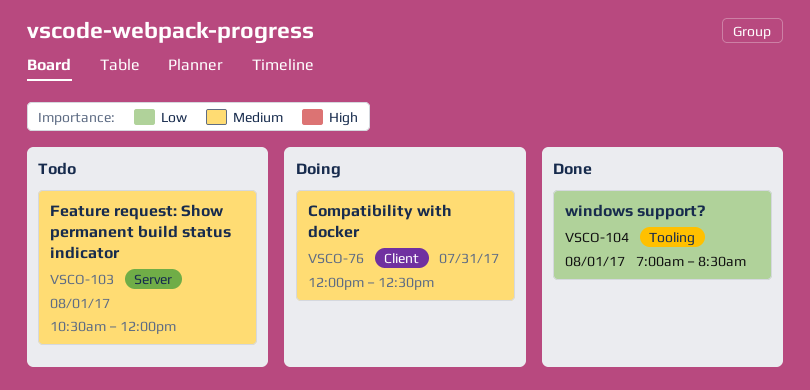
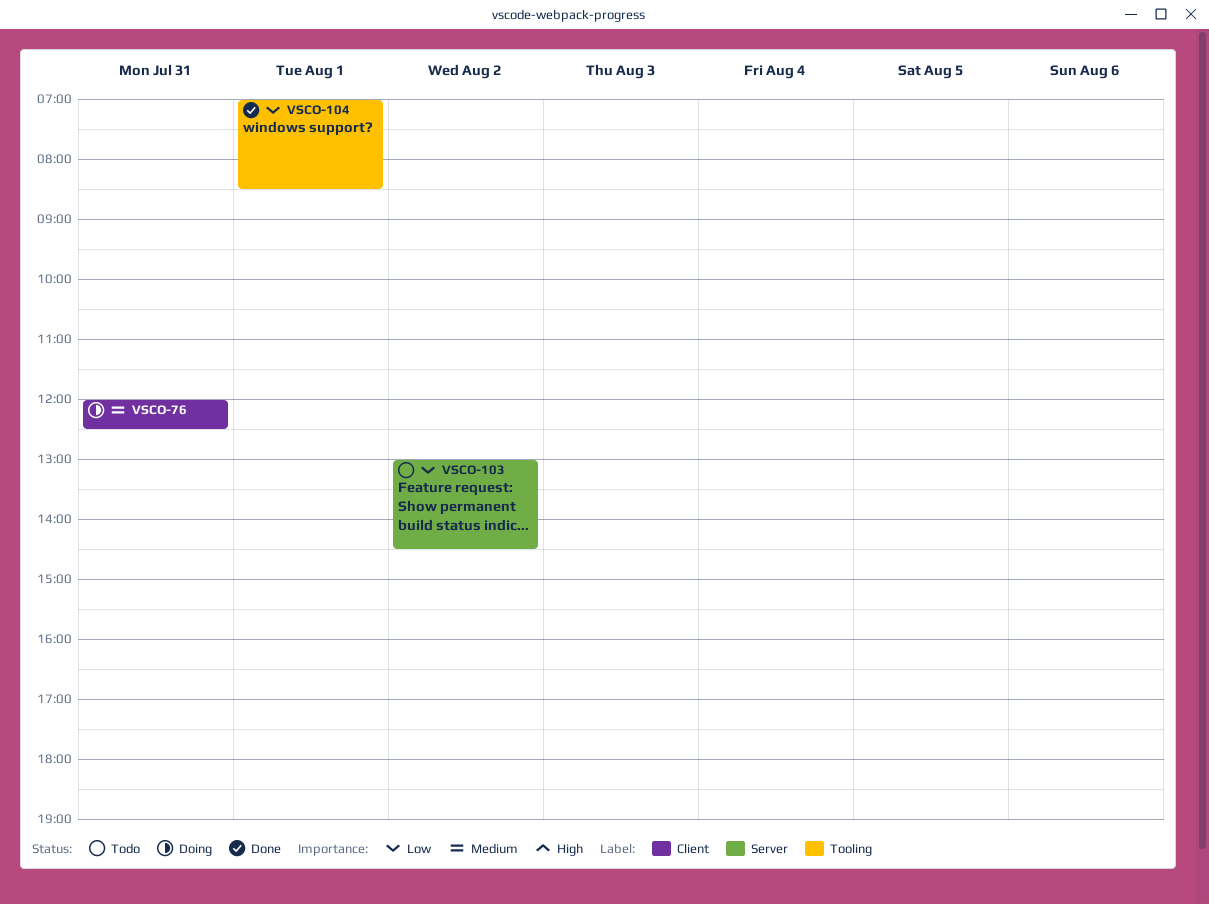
VSCO-103, priority: Medium -> Low
VSCO-103, day: Aug 1 -> Aug 2
VSCO-103, begins: 10:30 -> 13:00
VSCO-103, ends: 12:00 -> 14:30

